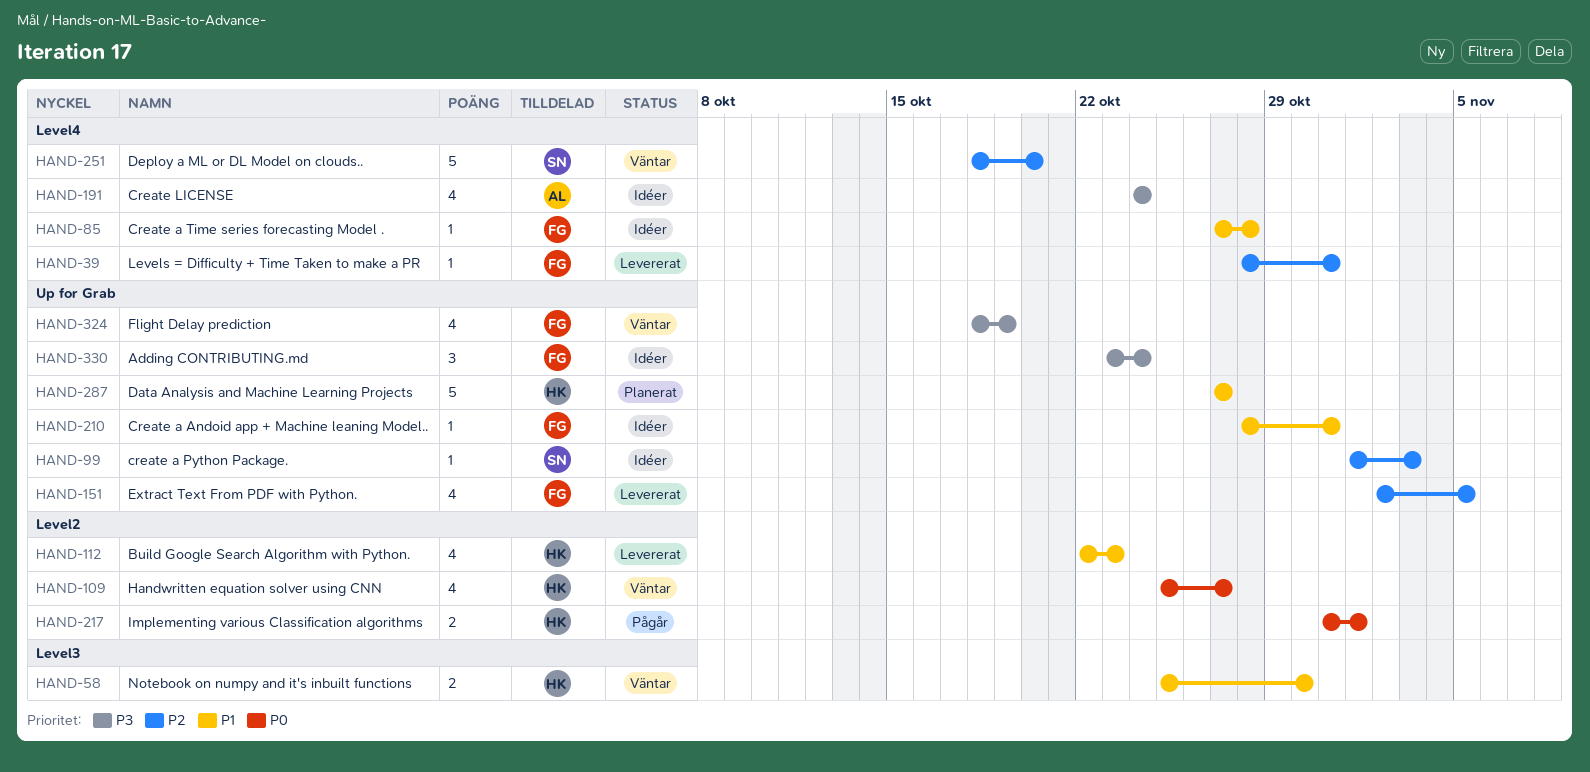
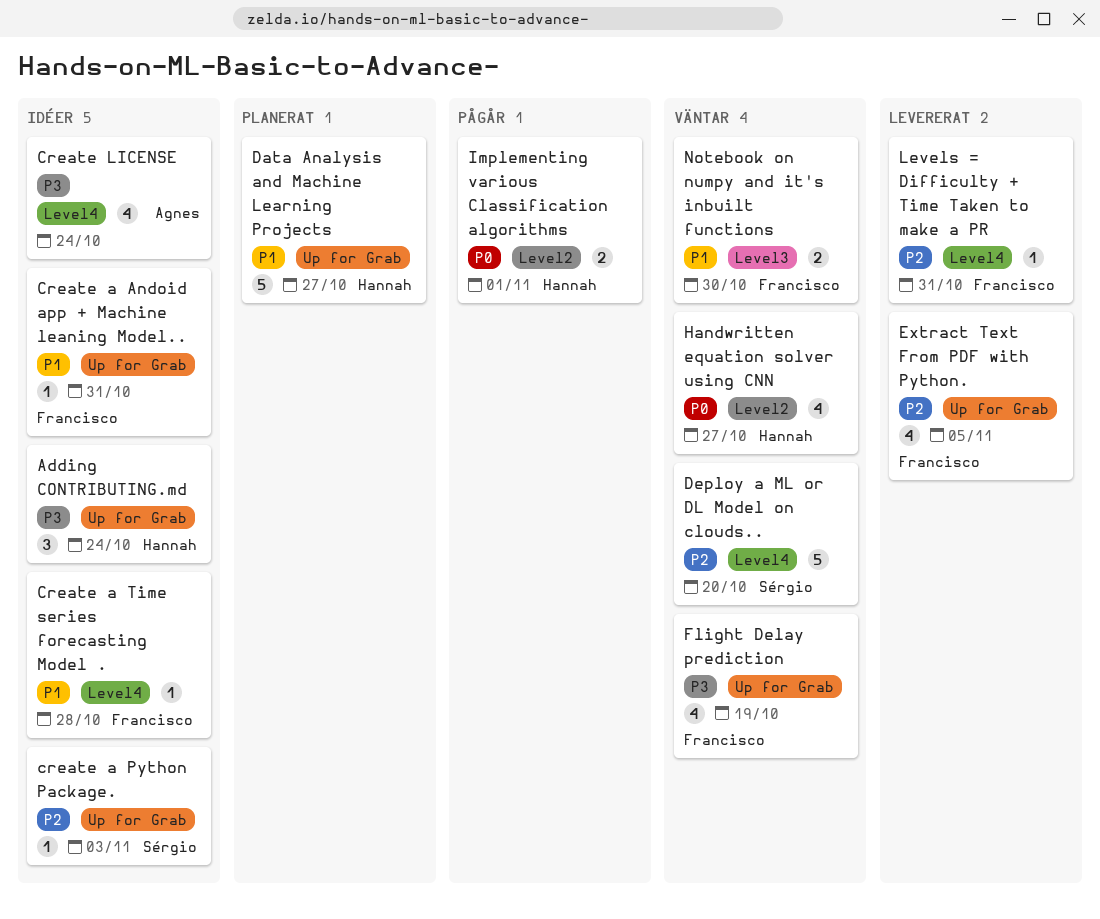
Adding CONTRIBUTING.md, owner: Francisco -> Hannah
Build Google Search Algorithm with Python.: present -> none
Notebook on numpy and it's inbuilt functions, owner: Hannah -> Francisco

